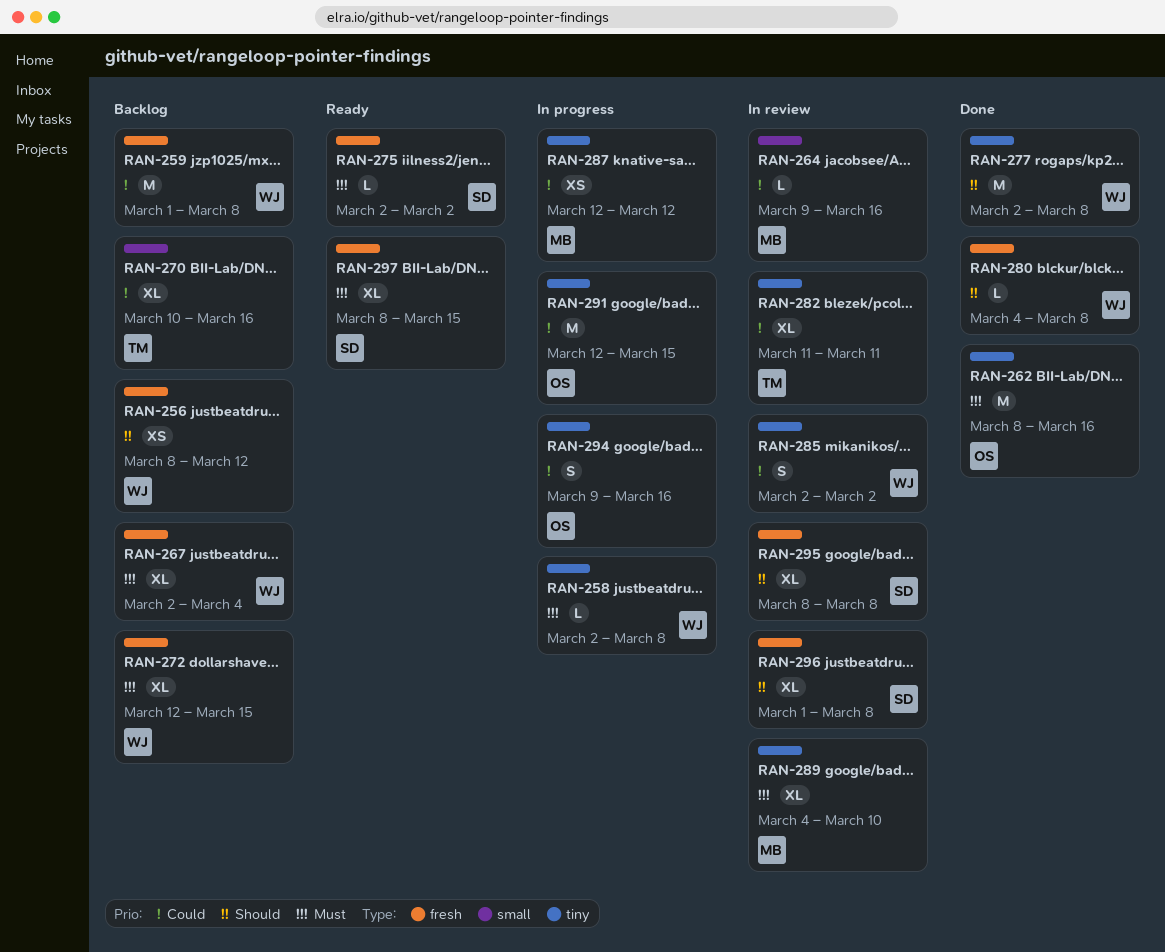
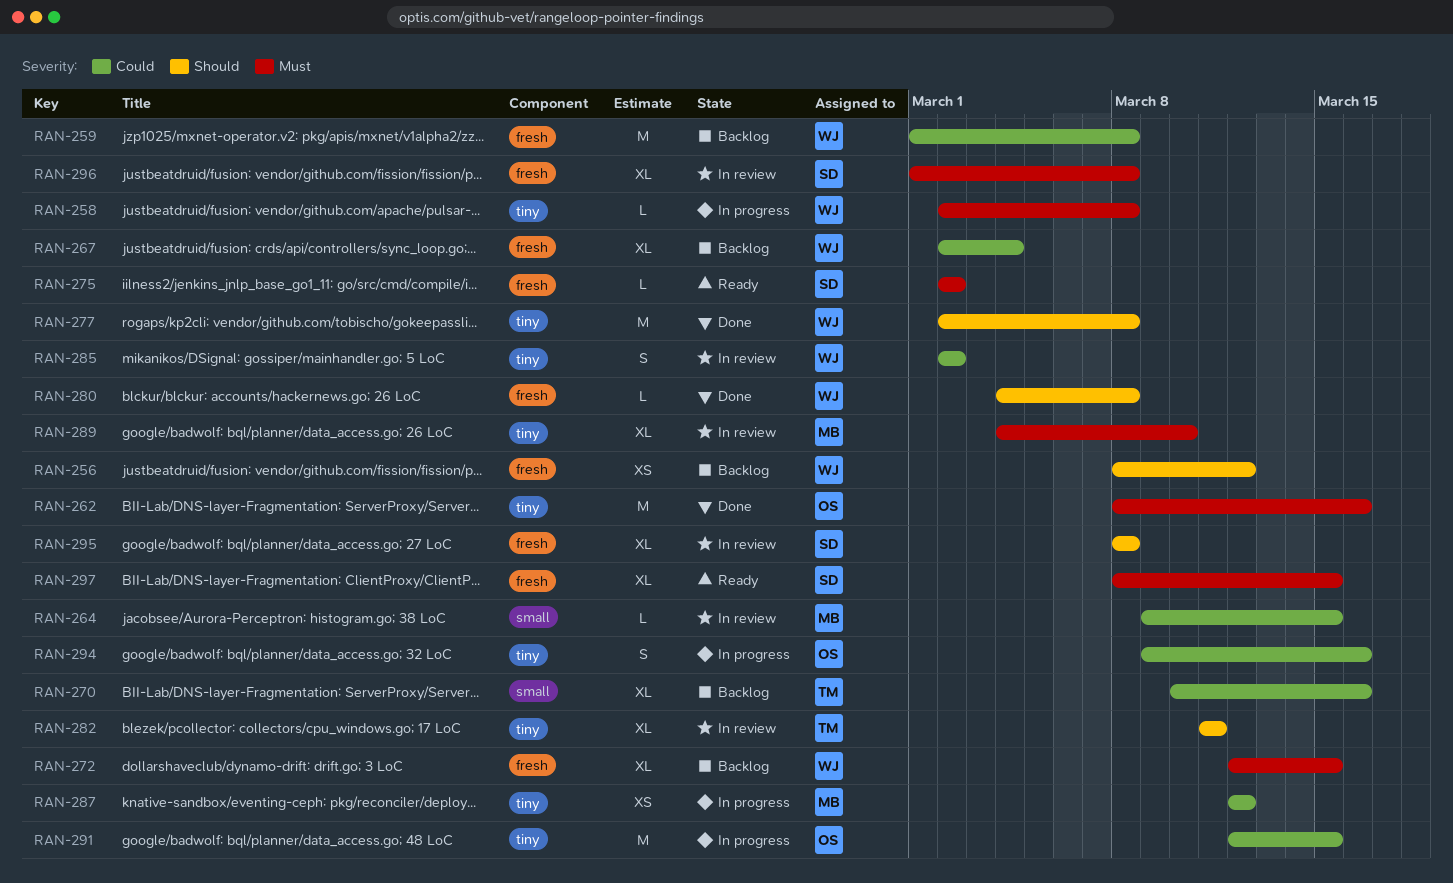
RAN-264, due: Mar 16 -> Mar 15
RAN-267, priority: Must -> Could
RAN-282, priority: Could -> Should
RAN-296, priority: Should -> Must

